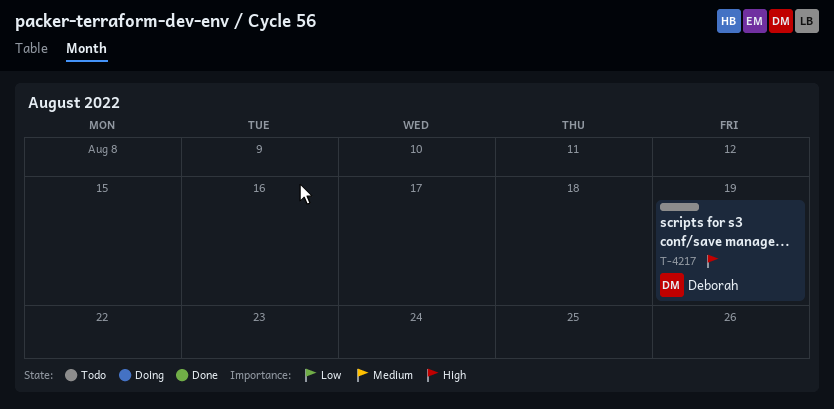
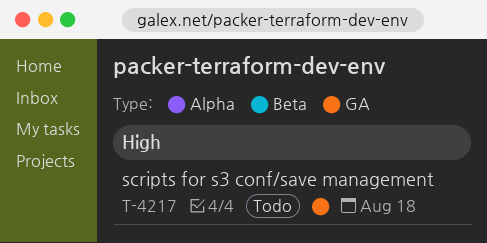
T-4217, due: Aug 19 -> Aug 18

